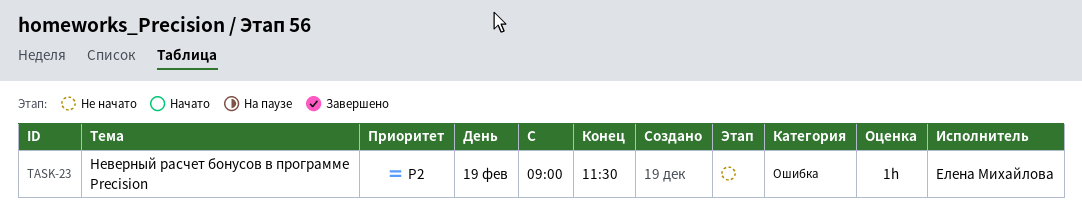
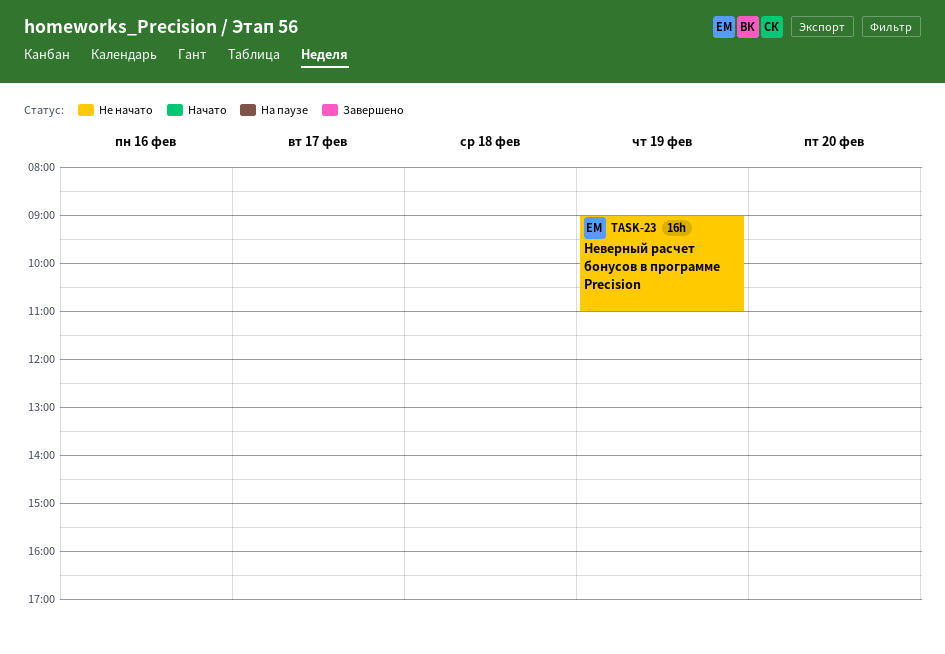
TASK-23, estimate: 1h -> 16h
TASK-23, ends: 11:30 -> 11:00

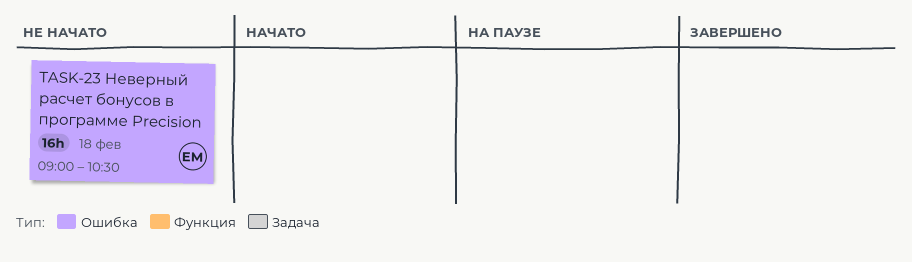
TASK-23, day: Feb 19 -> Feb 18
TASK-23, ends: 11:00 -> 10:30

